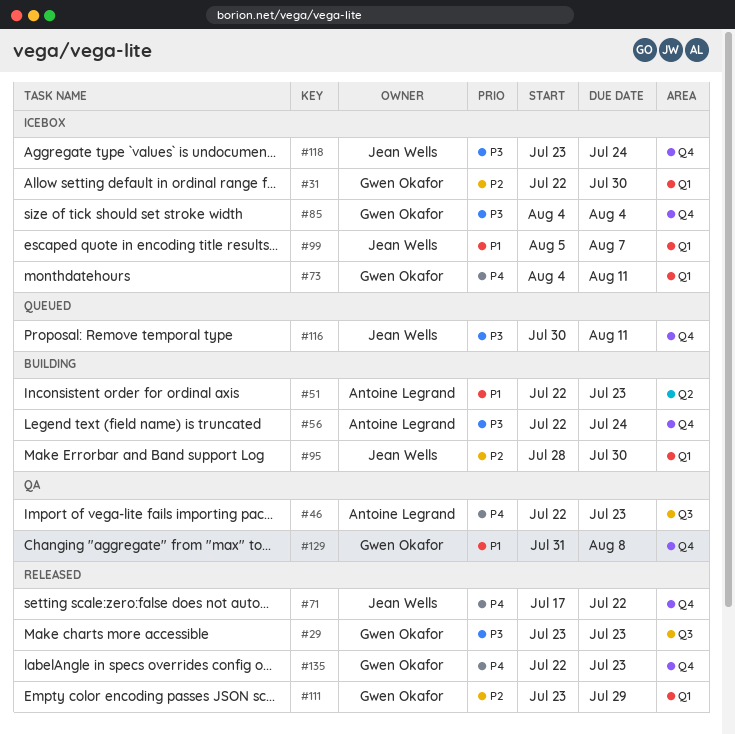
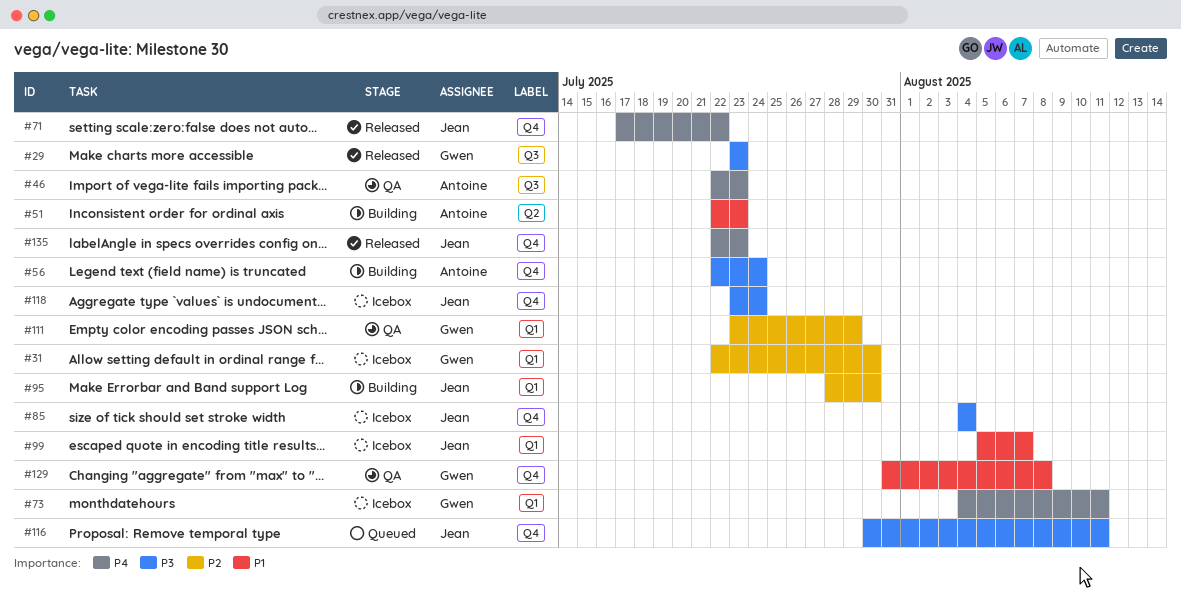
#85, owner: Gwen Okafor -> Jean Wells
#111, status: Released -> QA
#135, owner: Gwen Okafor -> Jean Wells

